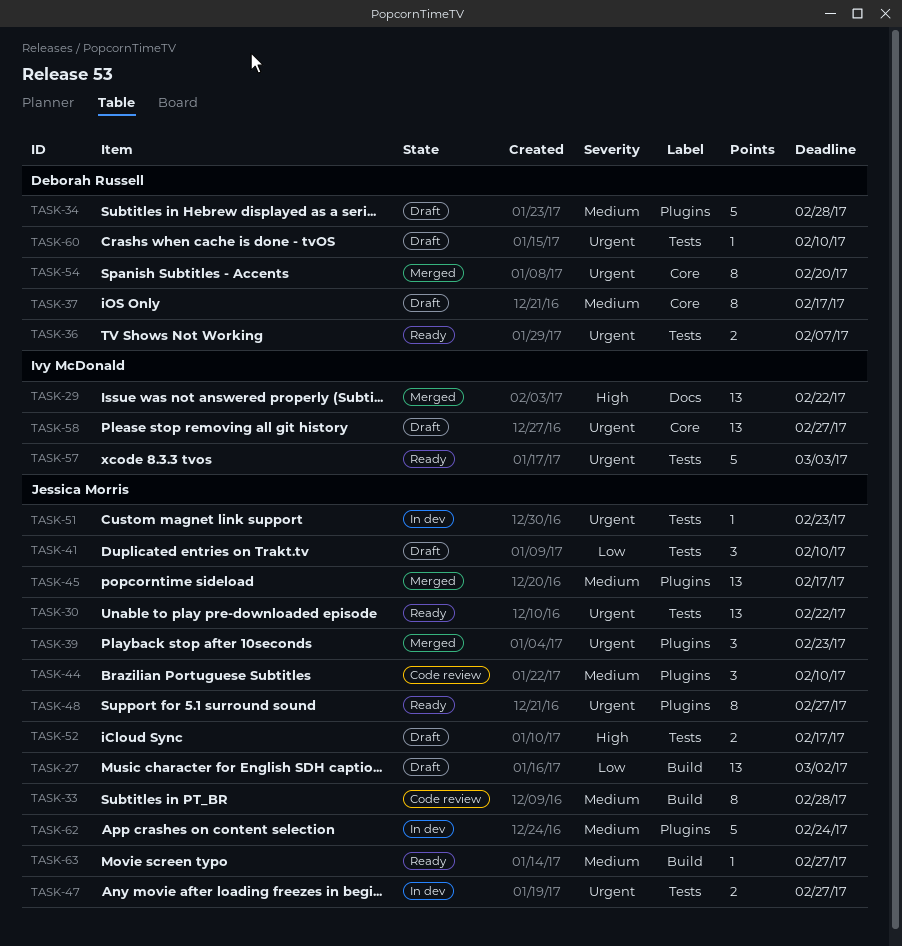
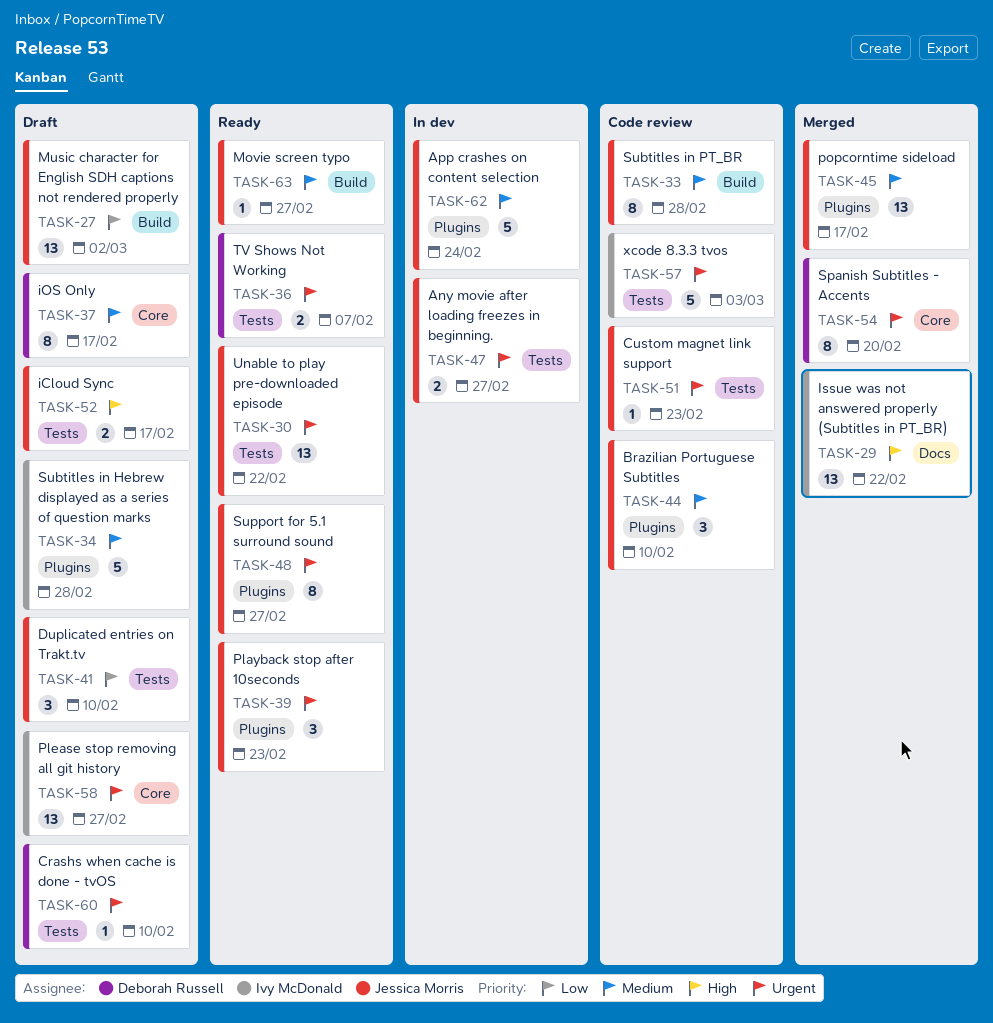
TASK-34, owner: Deborah Russell -> Ivy McDonald
TASK-39, status: Merged -> Ready
TASK-51, status: In dev -> Code review
TASK-57, status: Ready -> Code review

